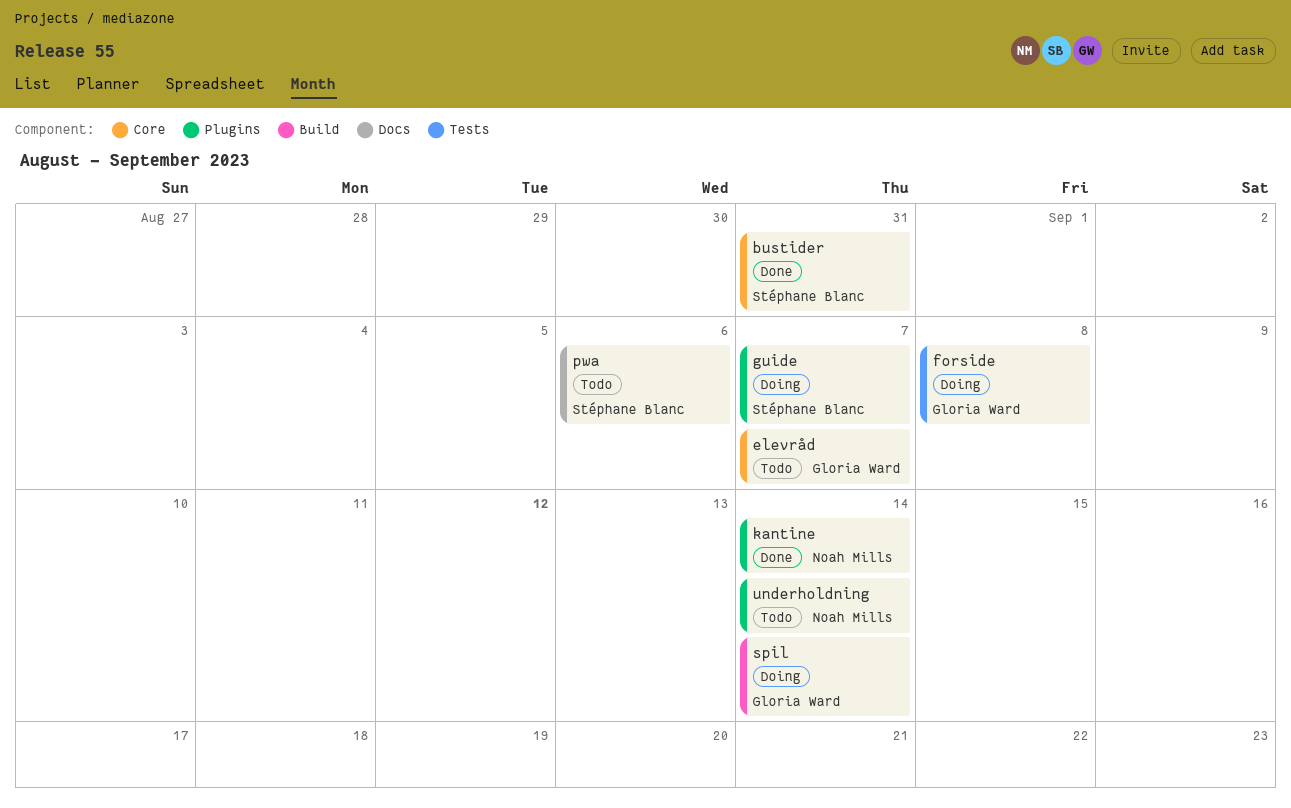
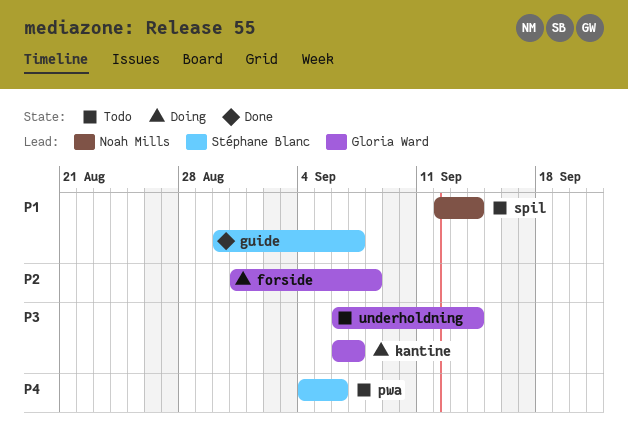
bustider: present -> none
elevråd: present -> none
guide, status: Doing -> Done
kantine, status: Done -> Doing
kantine, owner: Noah Mills -> Gloria Ward
kantine, due: Sep 14 -> Sep 7
spil, status: Doing -> Todo
spil, owner: Gloria Ward -> Noah Mills
underholdning, owner: Noah Mills -> Gloria Ward

